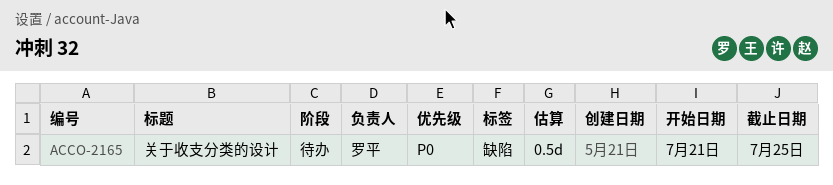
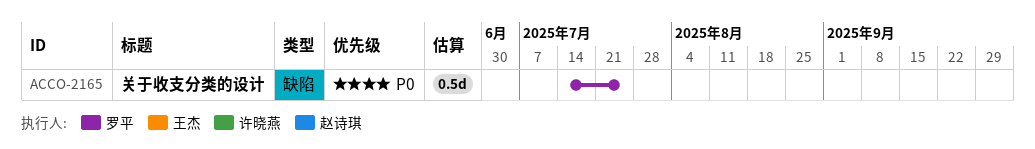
ACCO-2165, start: Jul 21 -> Jul 14

